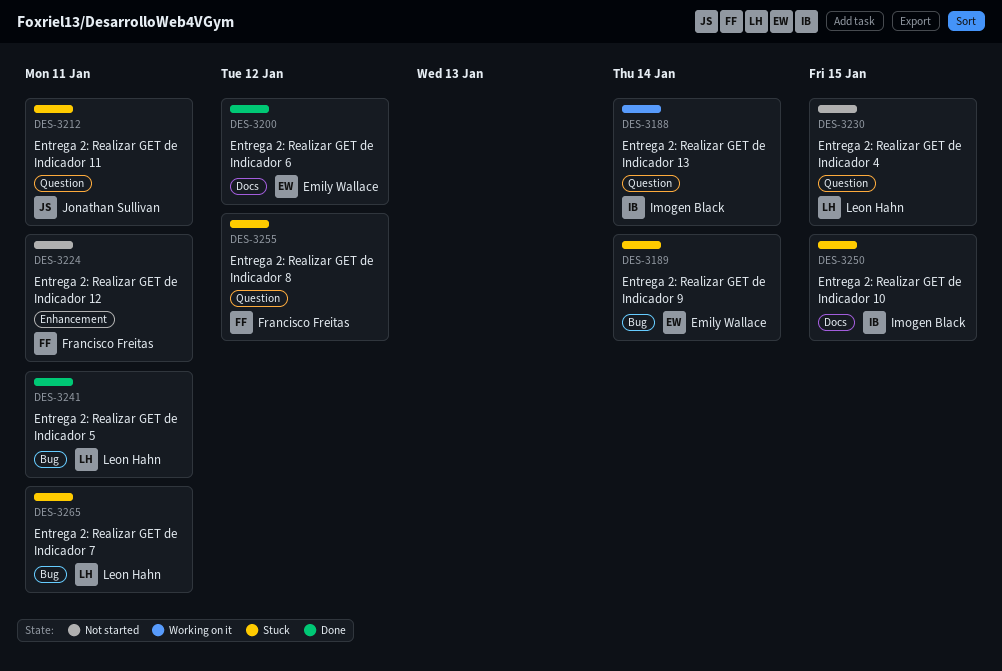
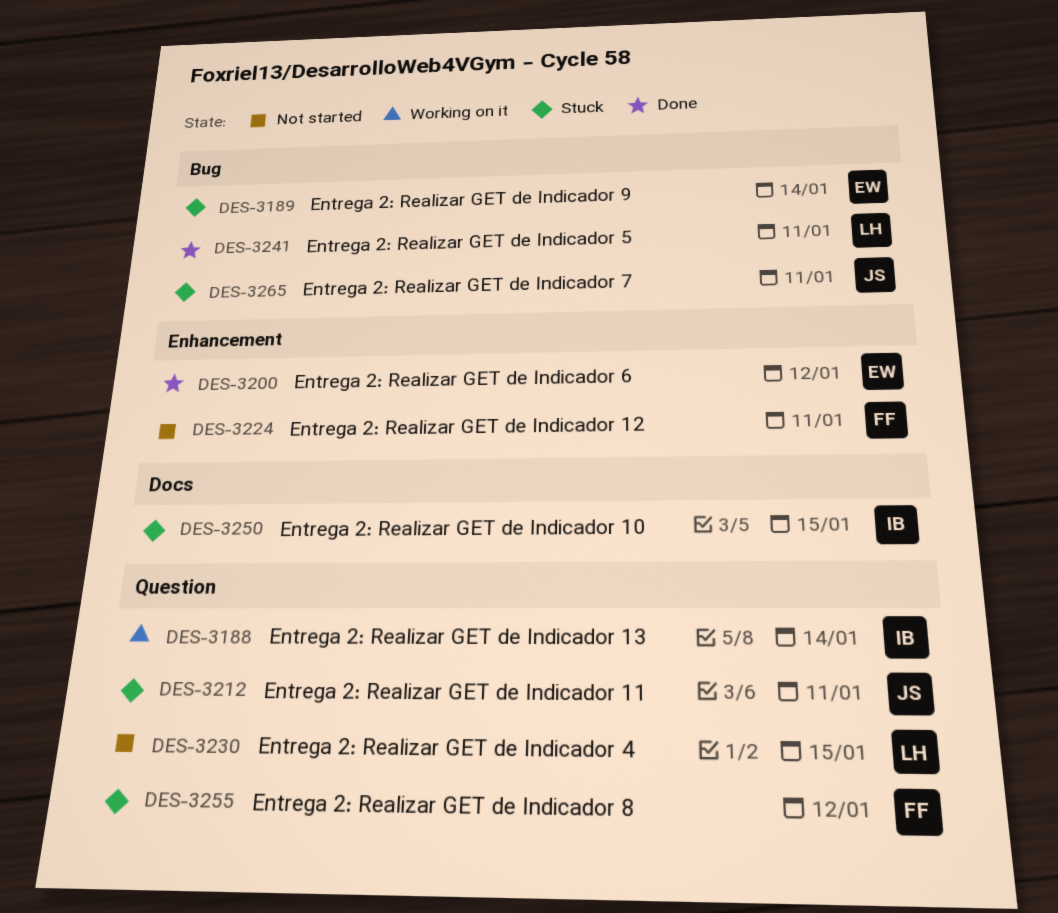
DES-3200, label: Docs -> Enhancement
DES-3265, owner: Leon Hahn -> Jonathan Sullivan

